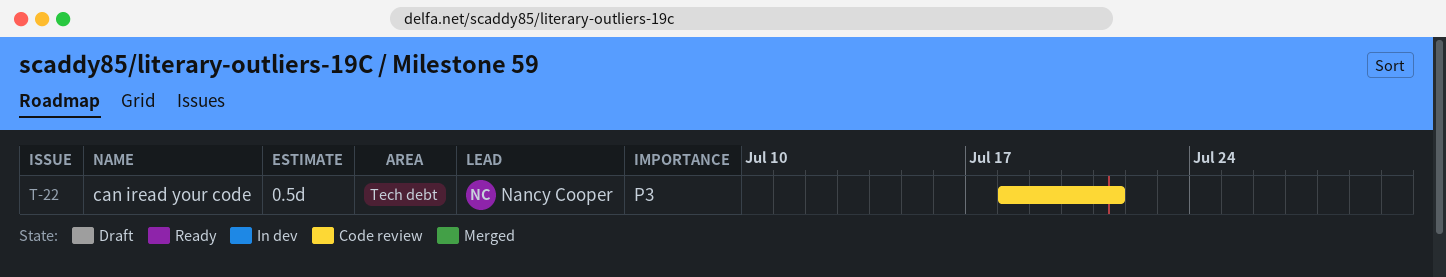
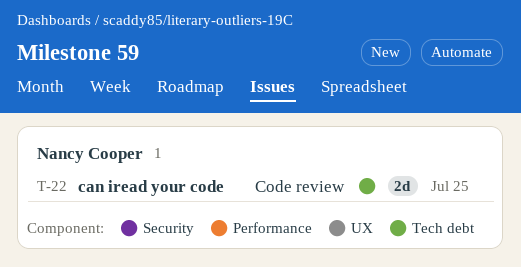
T-22, estimate: 0.5d -> 2d
T-22, due: Jul 21 -> Jul 25

